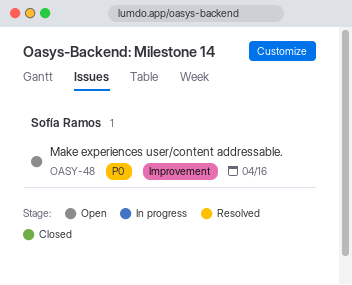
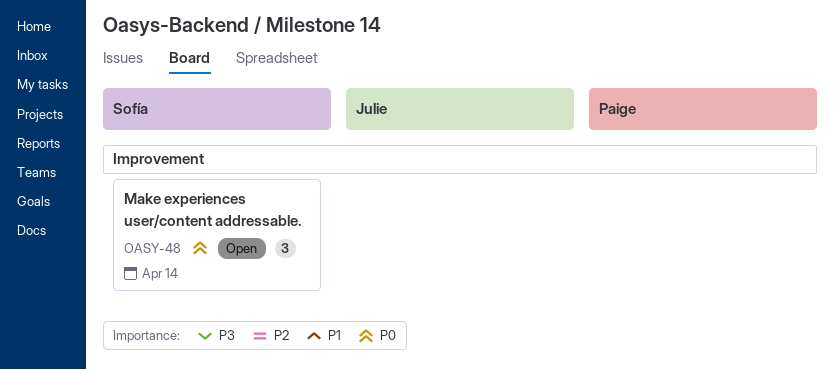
OASY-48, due: Apr 16 -> Apr 14

